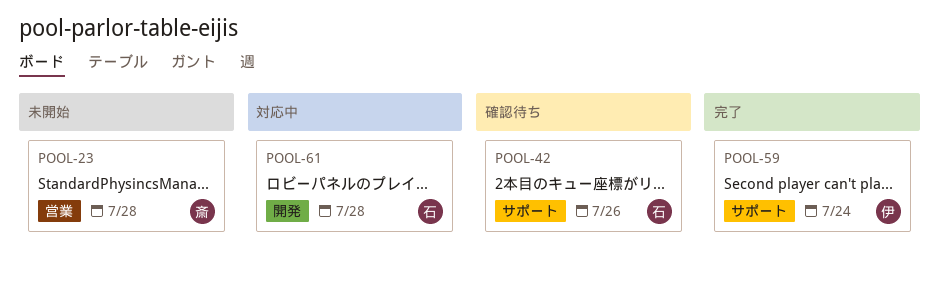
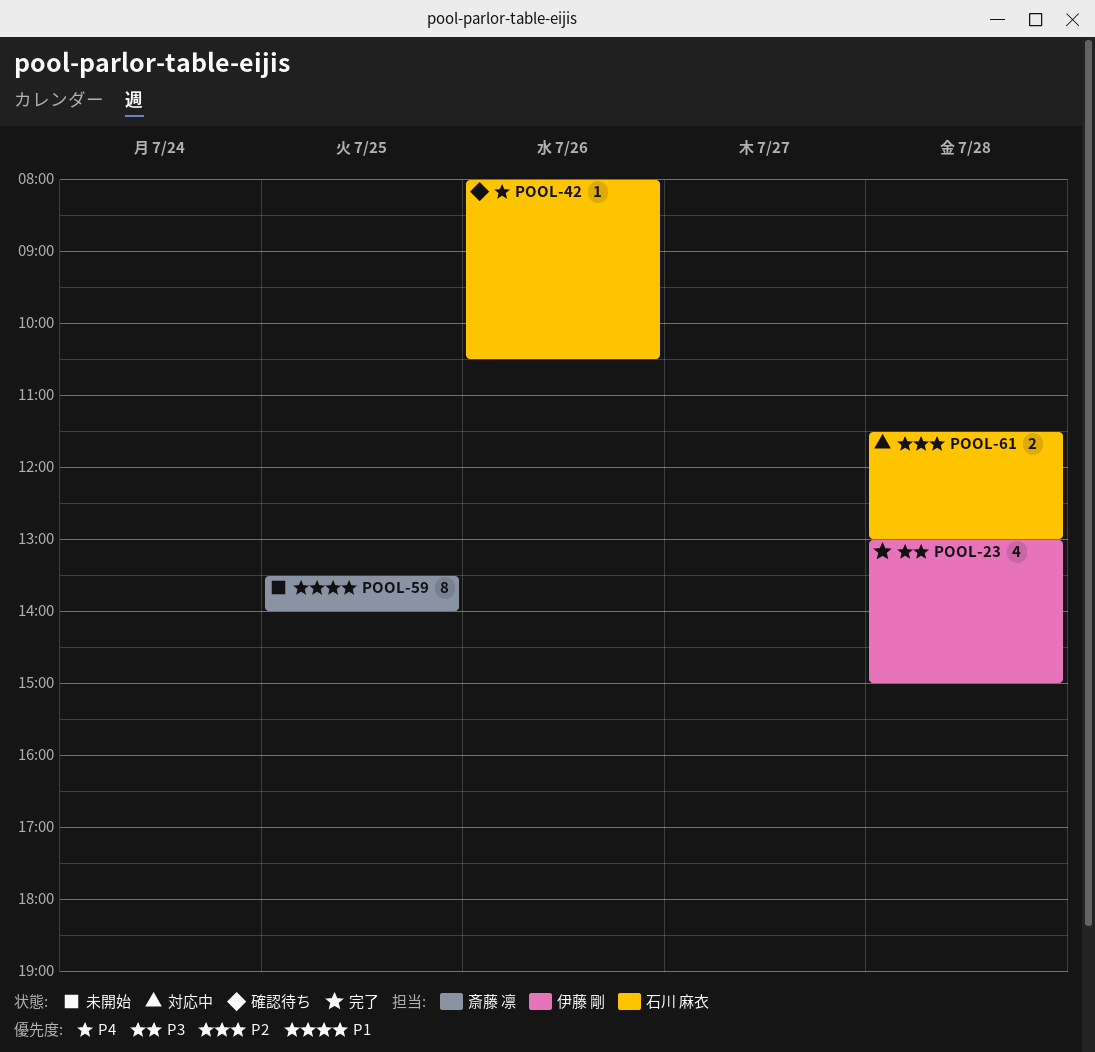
POOL-23, status: 未開始 -> 完了
POOL-23, owner: 斎藤 凛 -> 伊藤 剛
POOL-59, status: 完了 -> 未開始
POOL-59, owner: 伊藤 剛 -> 斎藤 凛
POOL-59, day: Jul 24 -> Jul 25

